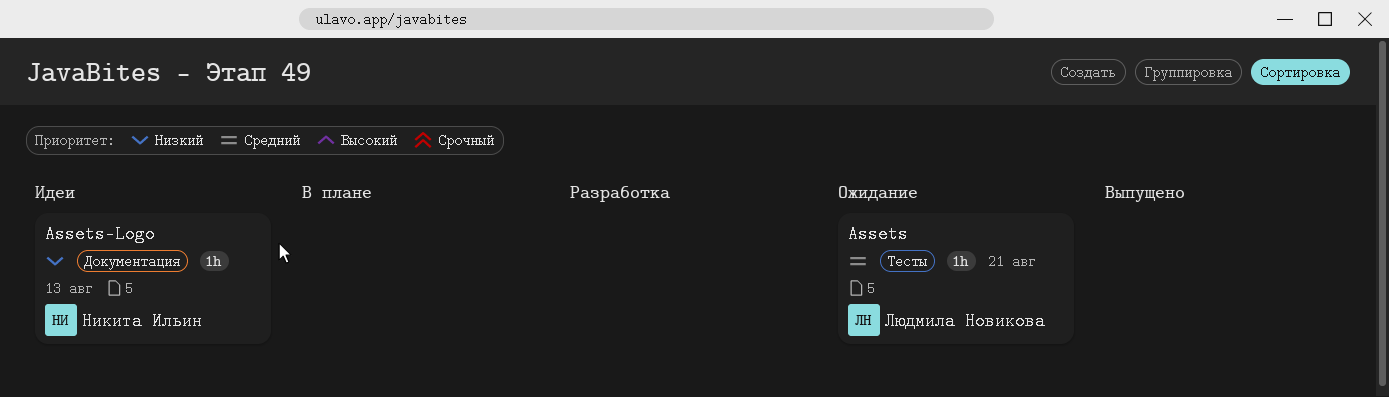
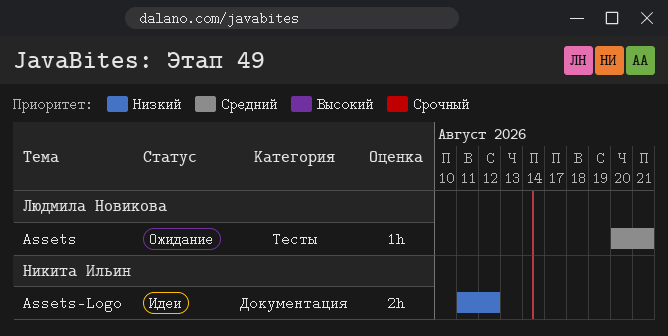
Assets-Logo, estimate: 1h -> 2h
Assets-Logo, due: Aug 13 -> Aug 12

